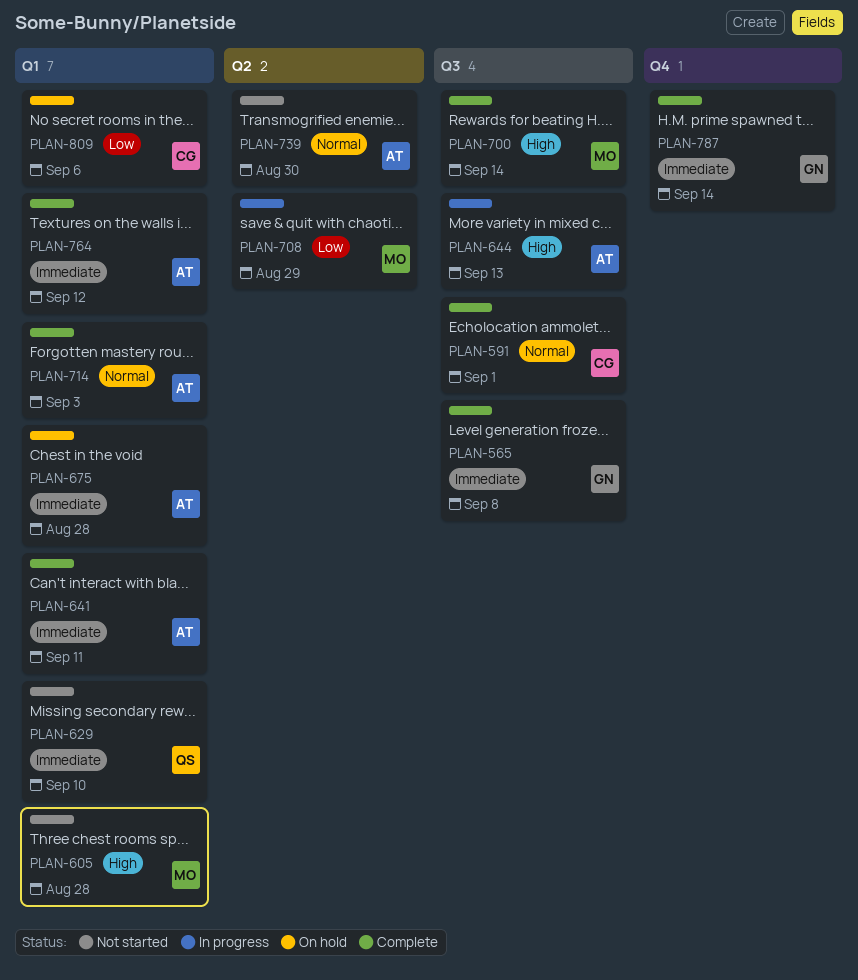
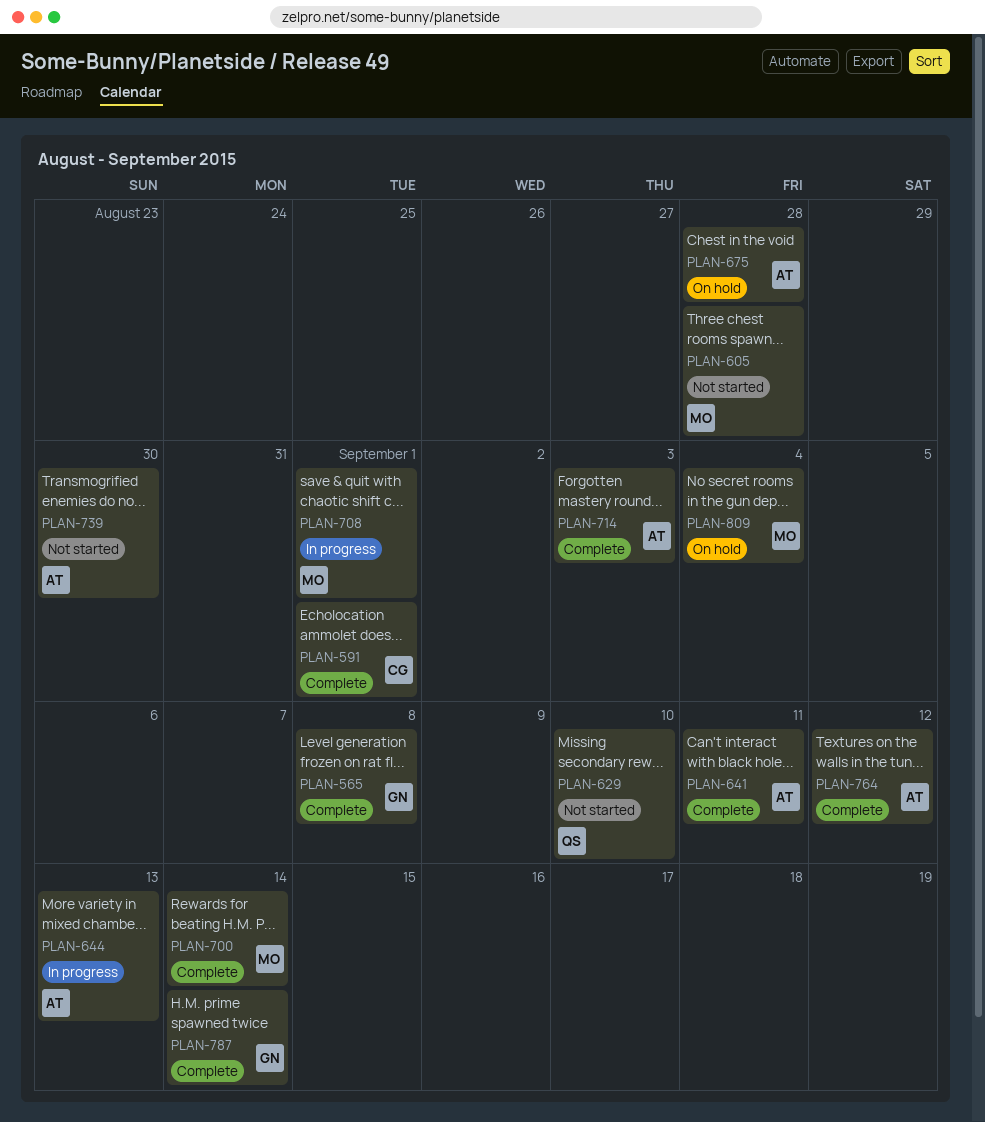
PLAN-708, due: Aug 29 -> Sep 1
PLAN-809, owner: CG -> MO
PLAN-809, due: Sep 6 -> Sep 4

